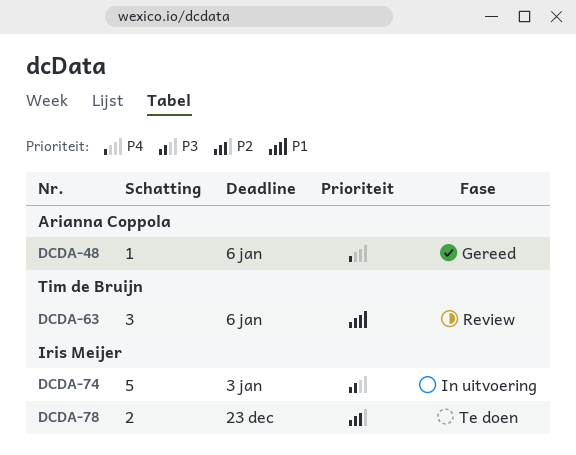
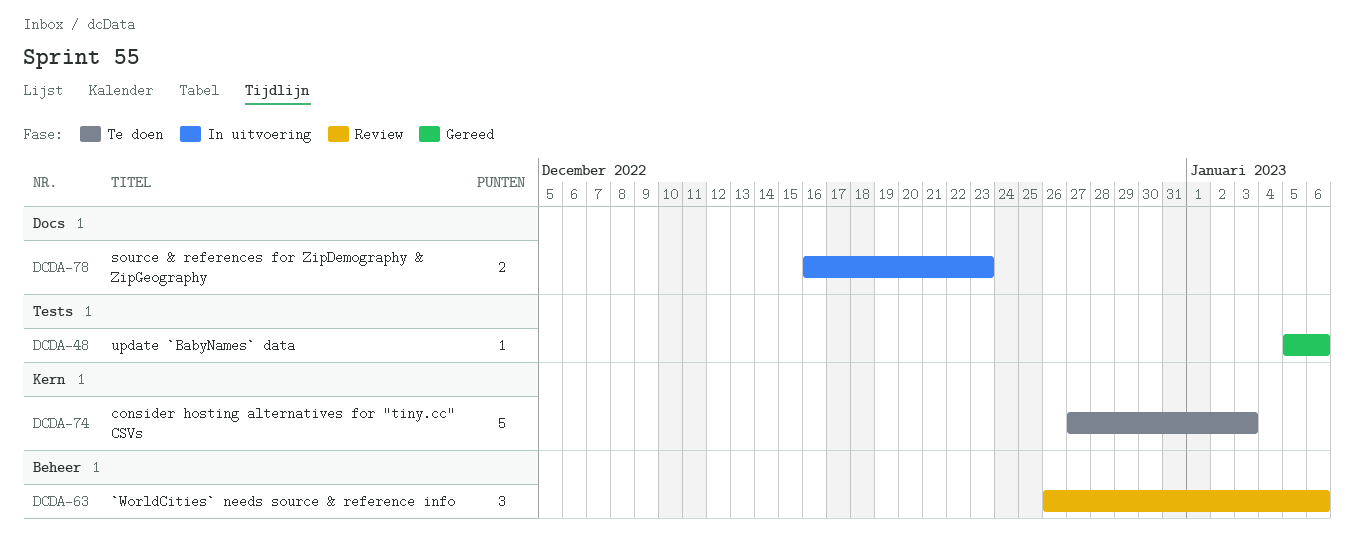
DCDA-74, status: In uitvoering -> Te doen
DCDA-78, status: Te doen -> In uitvoering

